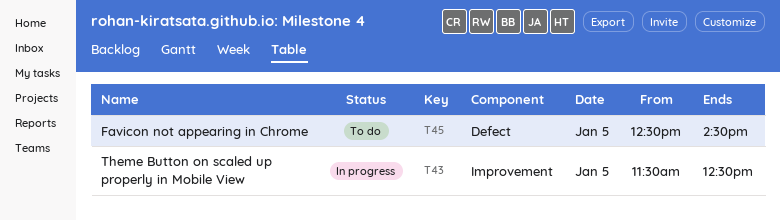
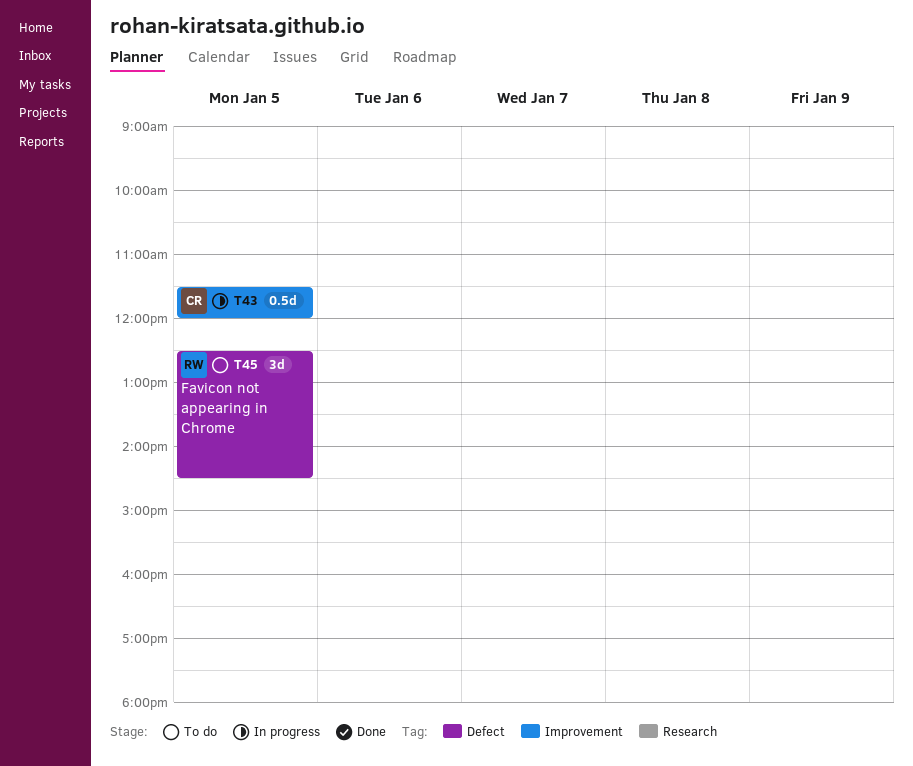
T43, ends: 12:30 -> 12:00

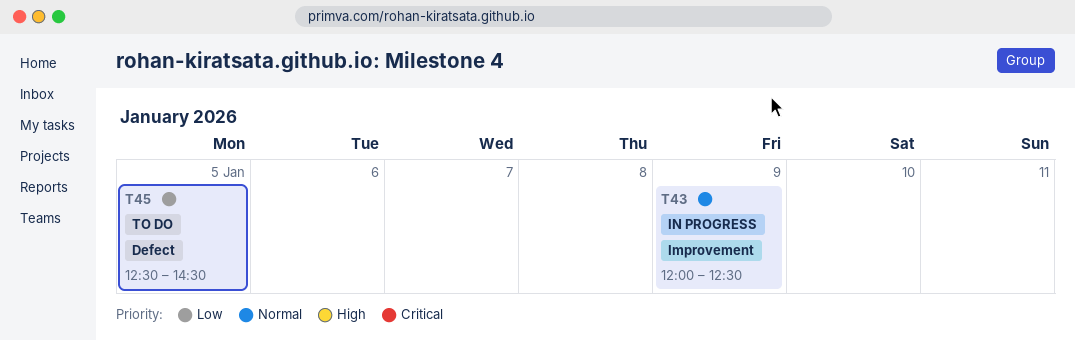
T43, day: Jan 5 -> Jan 9
T43, begins: 11:30 -> 12:00
T43, ends: 12:00 -> 12:30

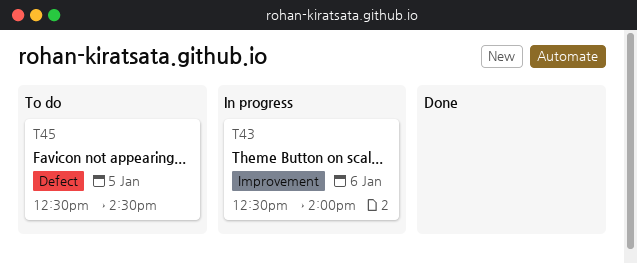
T43, day: Jan 9 -> Jan 6
T43, begins: 12:00 -> 12:30
T43, ends: 12:30 -> 14:00

